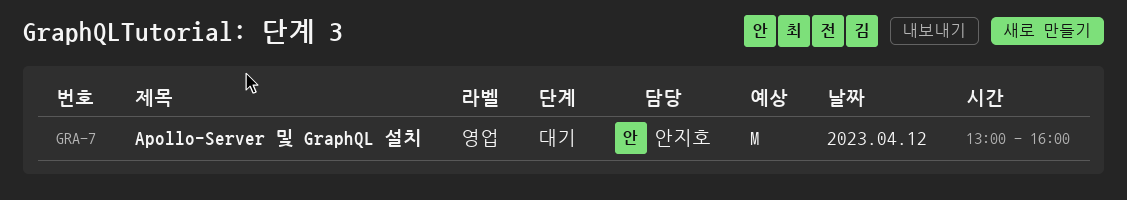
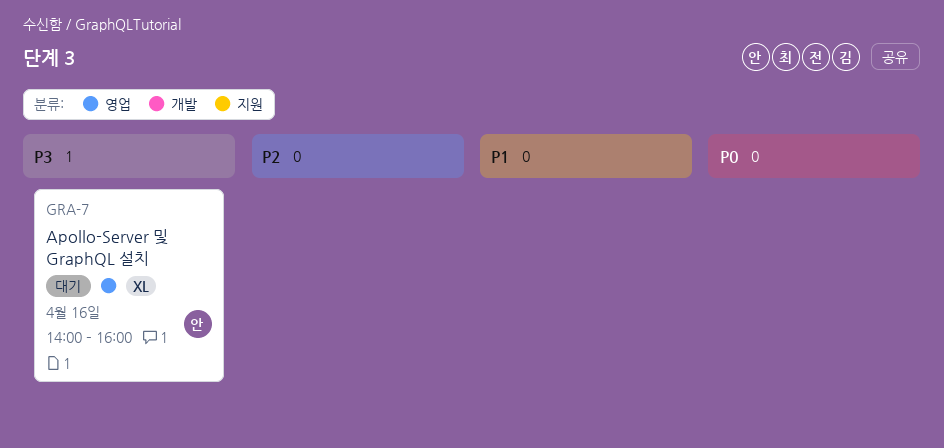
GRA-7, estimate: M -> XL
GRA-7, day: Apr 12 -> Apr 16
GRA-7, begins: 13:00 -> 14:00

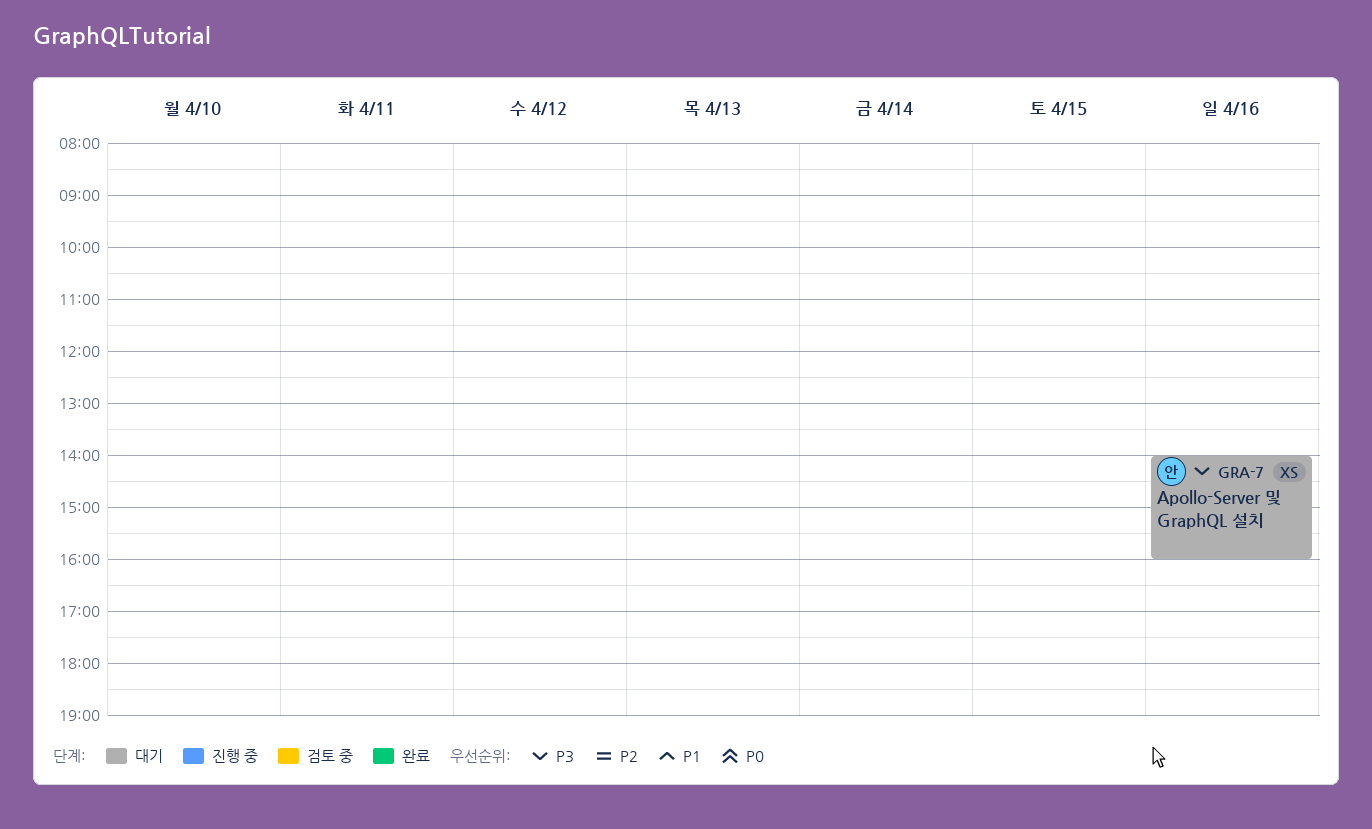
GRA-7, estimate: XL -> XS

